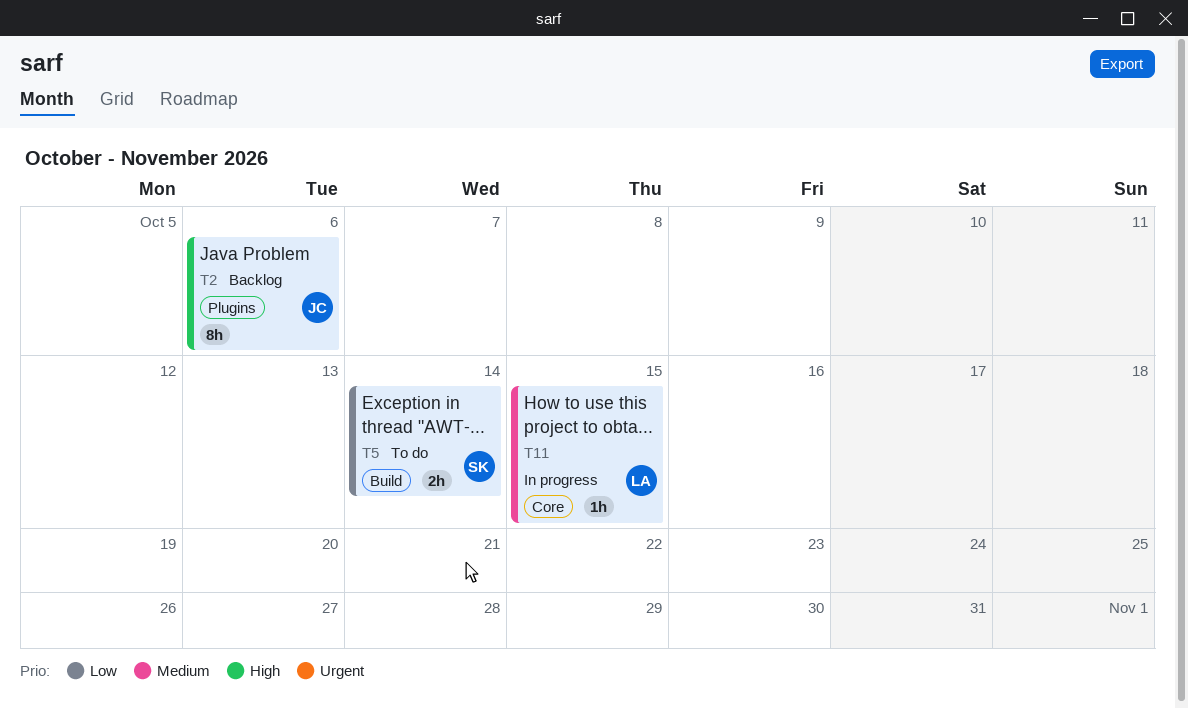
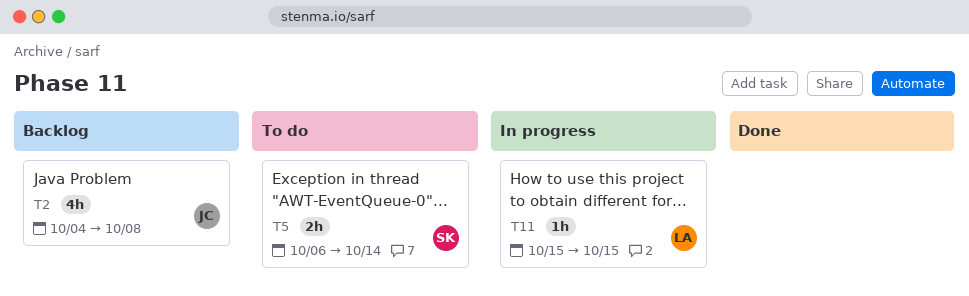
T2, estimate: 8h -> 4h
T2, due: Oct 6 -> Oct 8

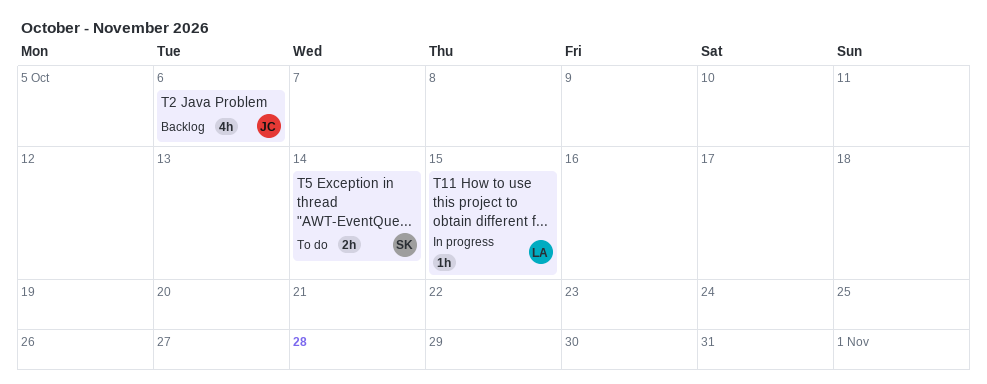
T2, due: Oct 8 -> Oct 6

